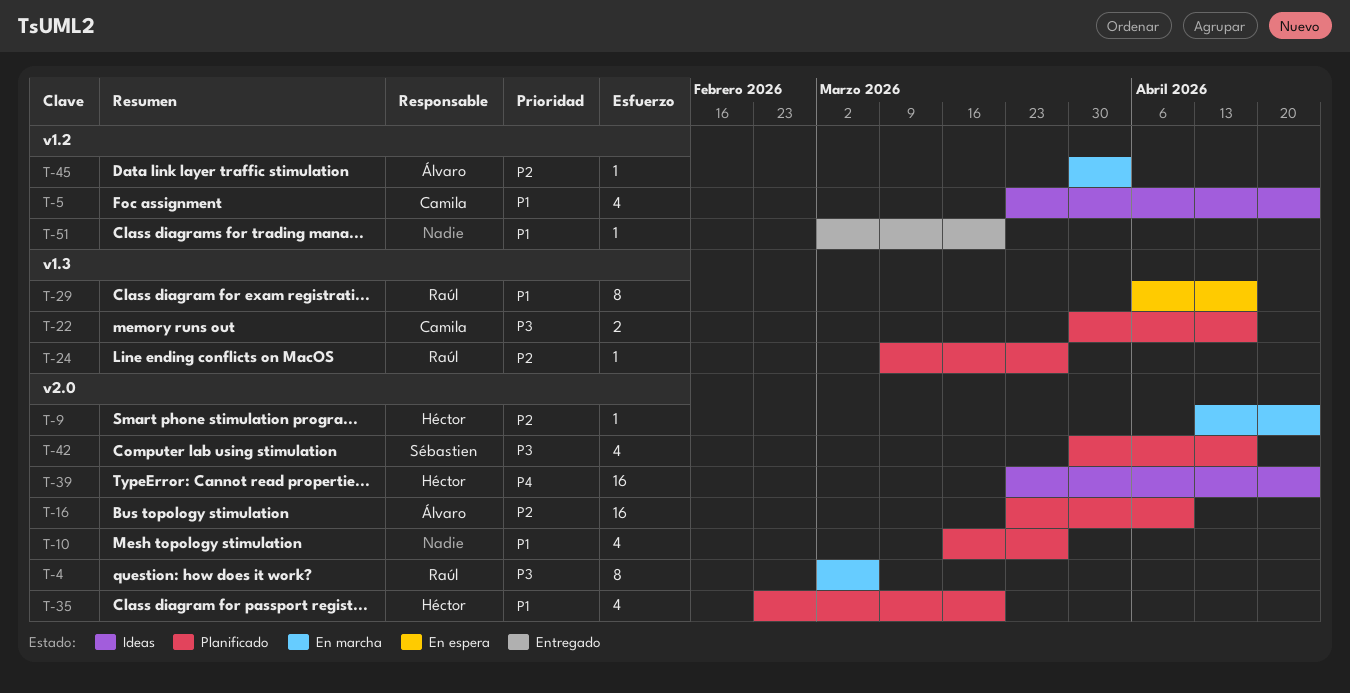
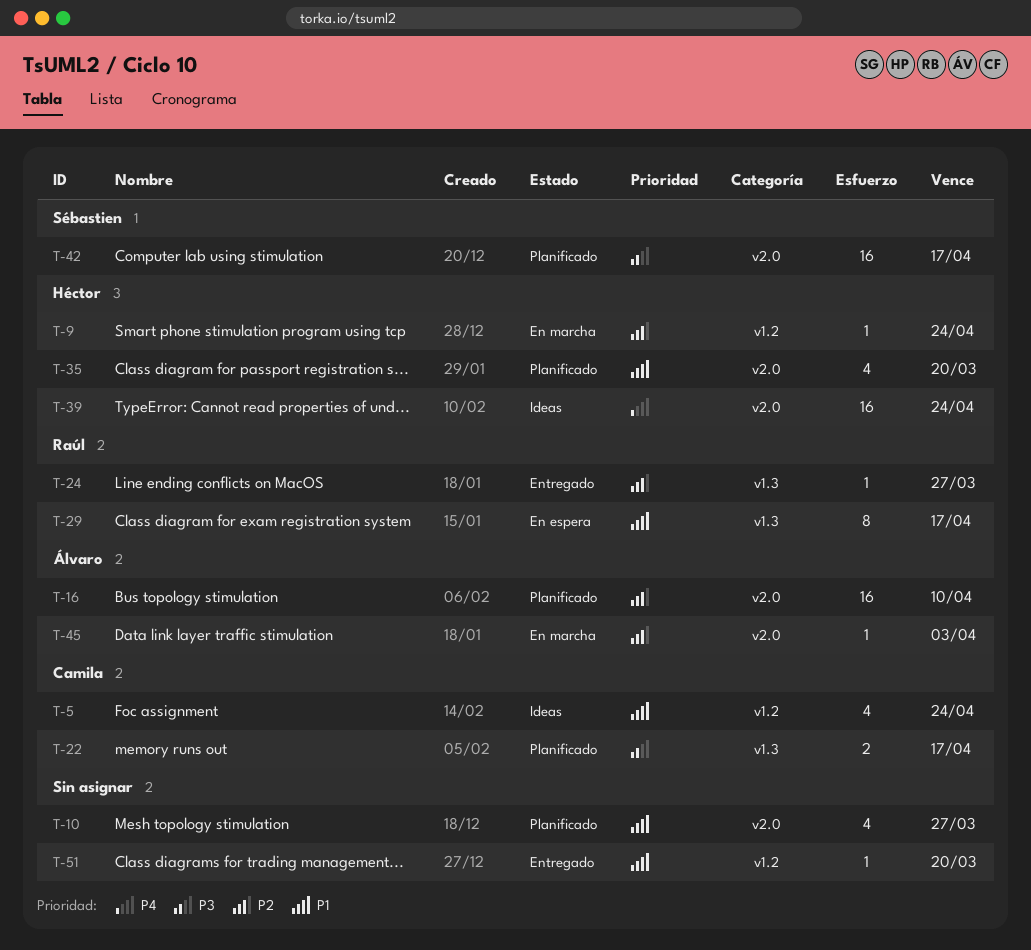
T-4: present -> none
T-9, label: v2.0 -> v1.2
T-24, status: Planificado -> Entregado
T-42, estimate: 4 -> 16
T-45, label: v1.2 -> v2.0

